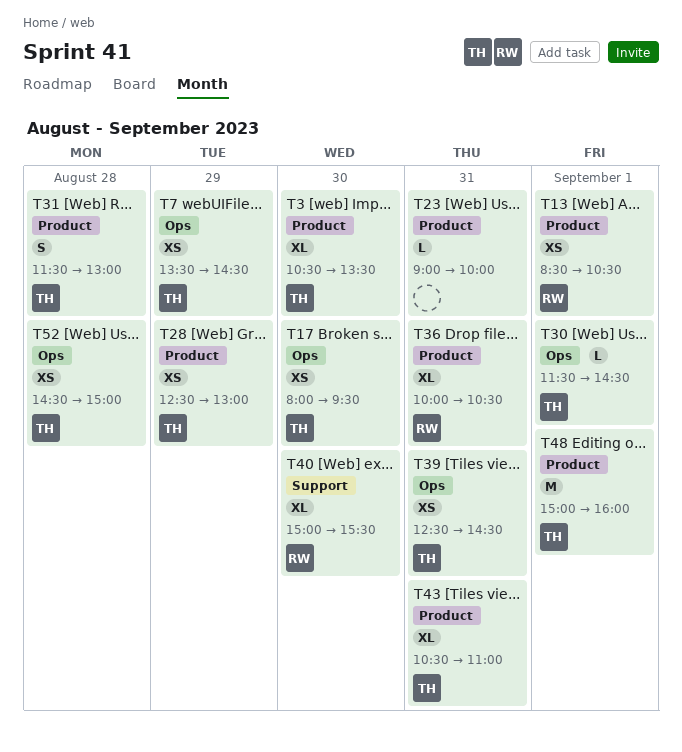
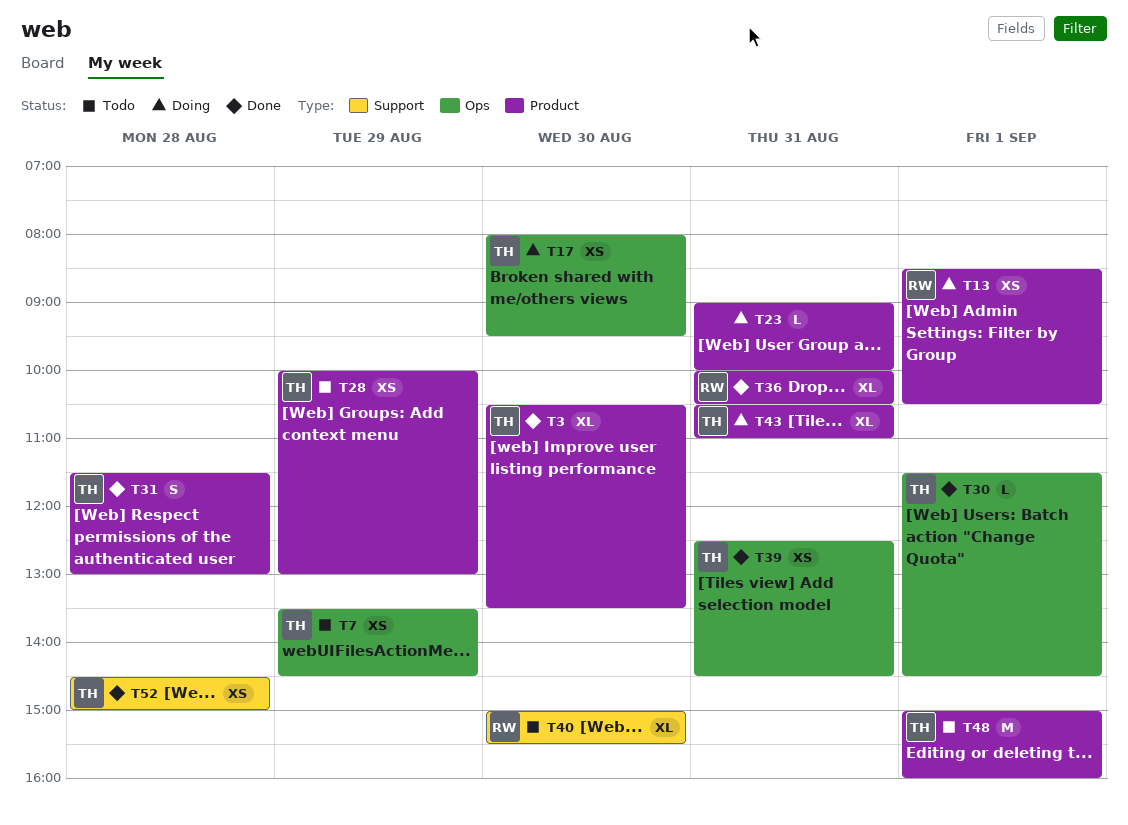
T28, begins: 12:30 -> 10:00
T52, label: Ops -> Support

